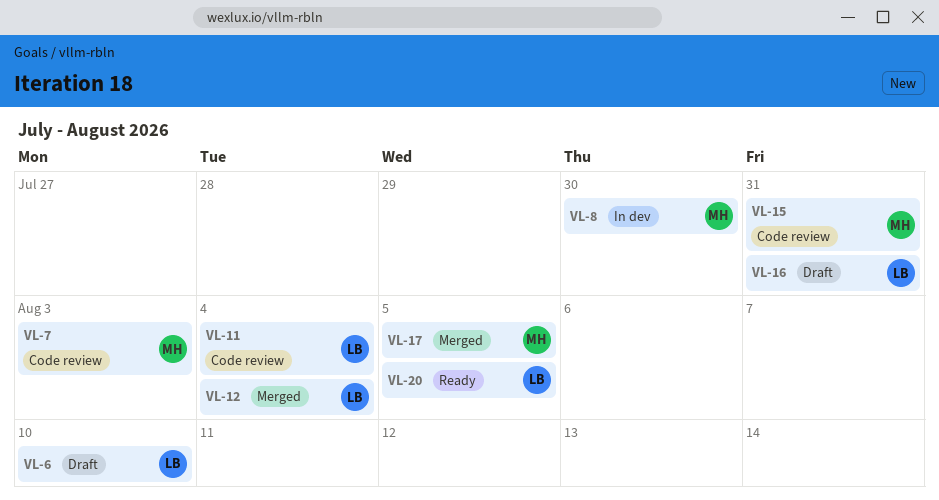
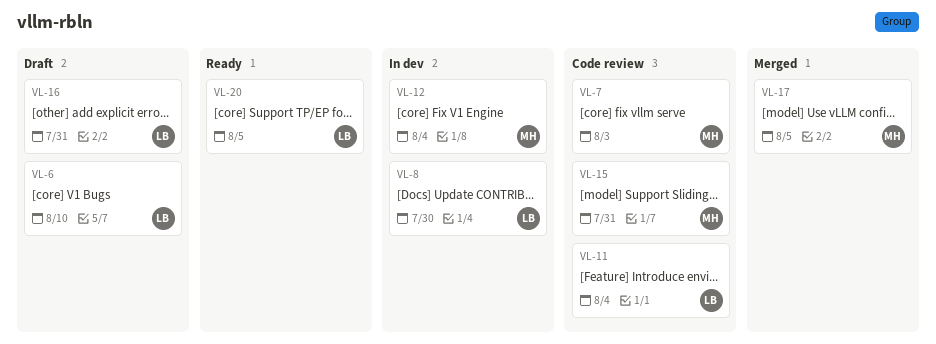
VL-8, owner: MH -> LB
VL-12, status: Merged -> In dev
VL-12, owner: LB -> MH

